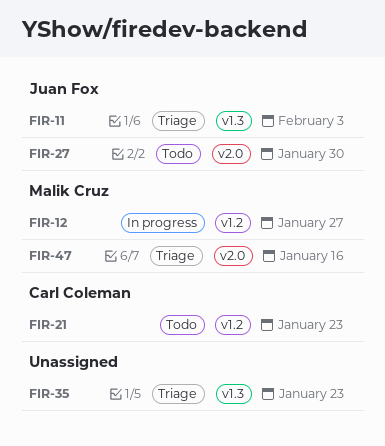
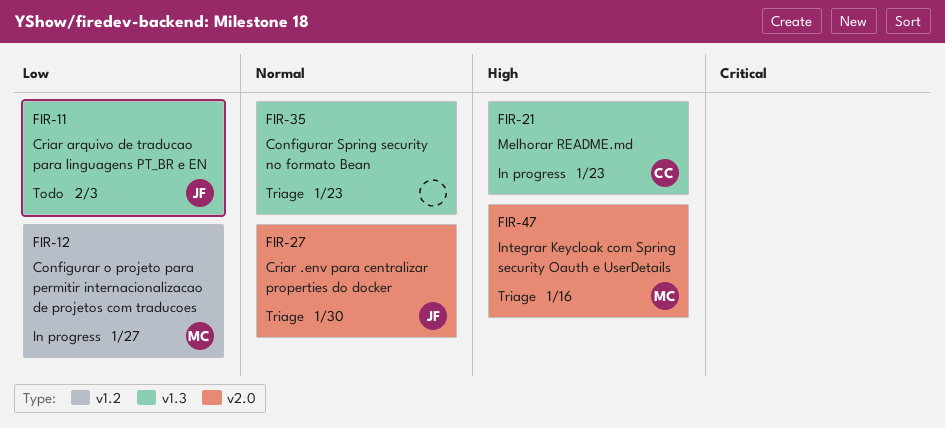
FIR-11, status: Triage -> Todo
FIR-21, status: Todo -> In progress
FIR-21, label: v1.2 -> v1.3
FIR-27, status: Todo -> Triage

